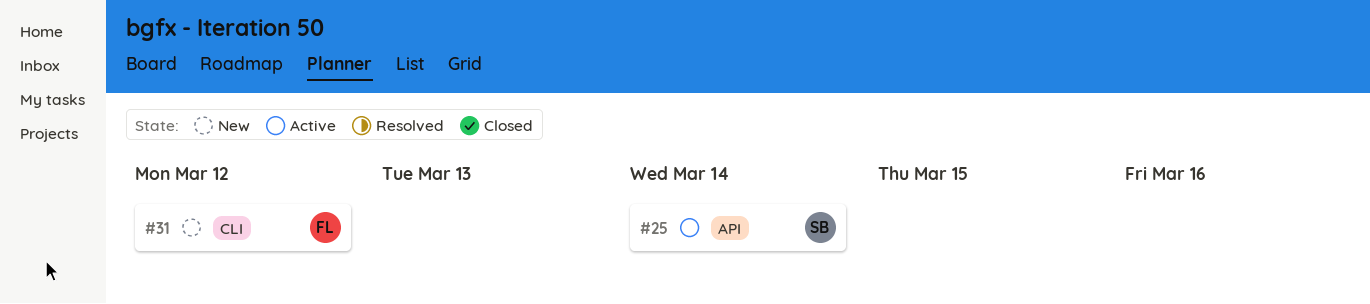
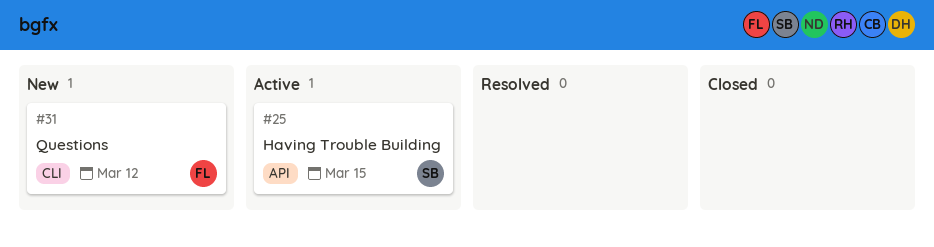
#25, due: Mar 14 -> Mar 15

